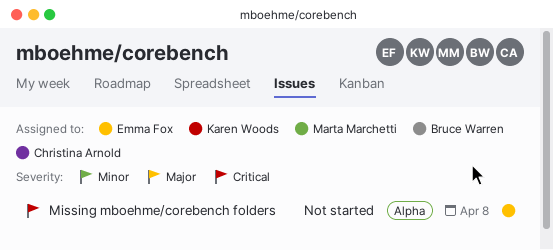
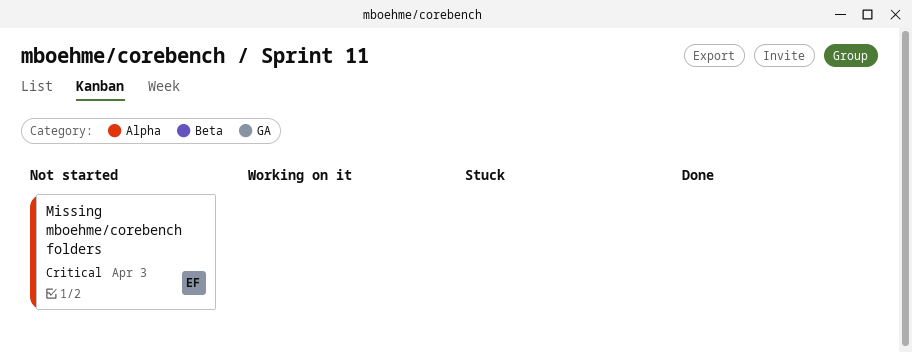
Missing mboehme/corebench folders, due: Apr 8 -> Apr 3

